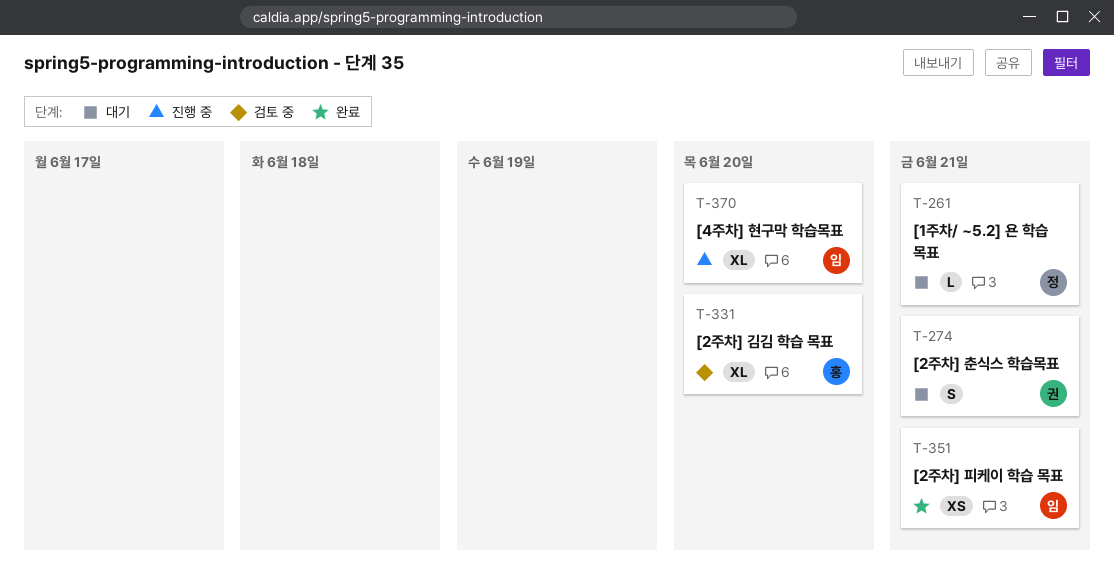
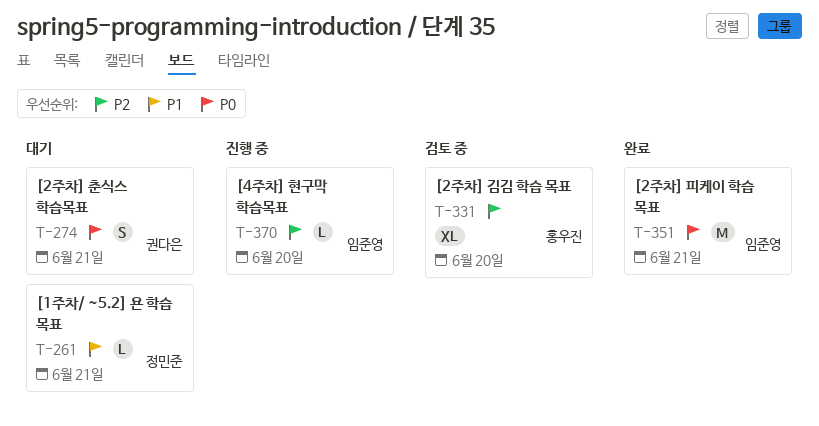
T-351, estimate: XS -> M
T-370, estimate: XL -> L

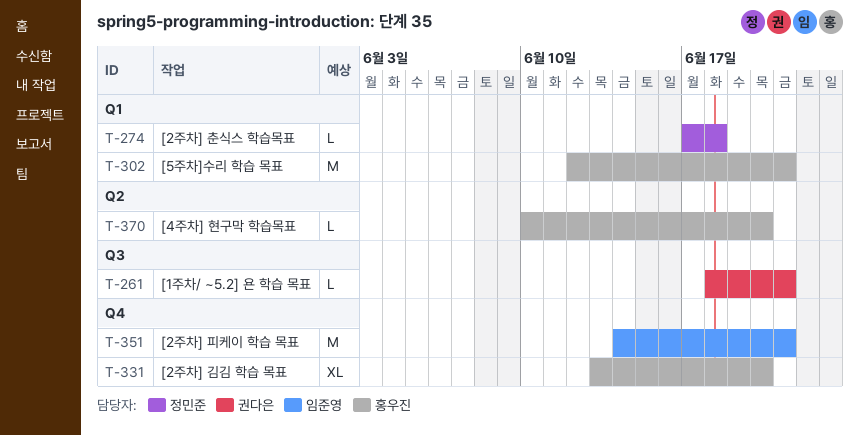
T-261, owner: 정민준 -> 권다은
T-274, owner: 권다은 -> 정민준
T-274, estimate: S -> L
T-274, due: Jun 21 -> Jun 18
T-302: none -> present
T-370, owner: 임준영 -> 홍우진

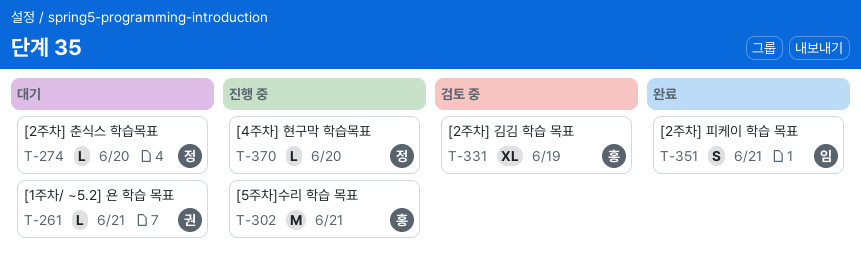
T-274, due: Jun 18 -> Jun 20
T-331, due: Jun 20 -> Jun 19
T-351, estimate: M -> S
T-370, owner: 홍우진 -> 정민준

